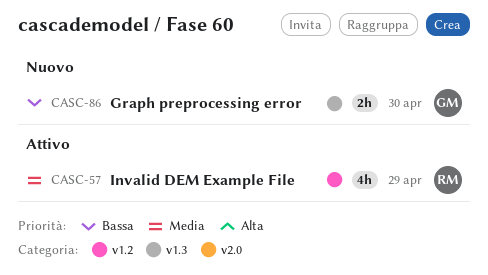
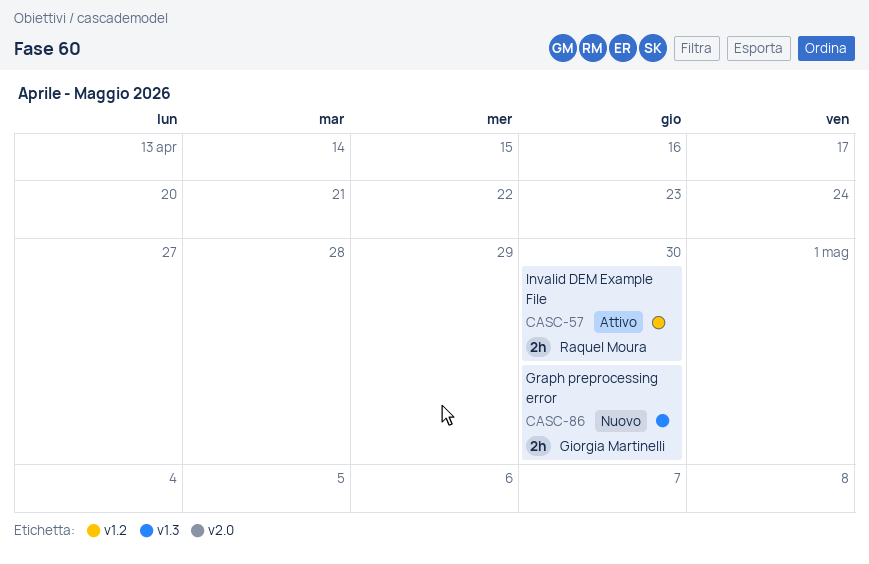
CASC-57, estimate: 4h -> 2h
CASC-57, due: Apr 29 -> Apr 30

